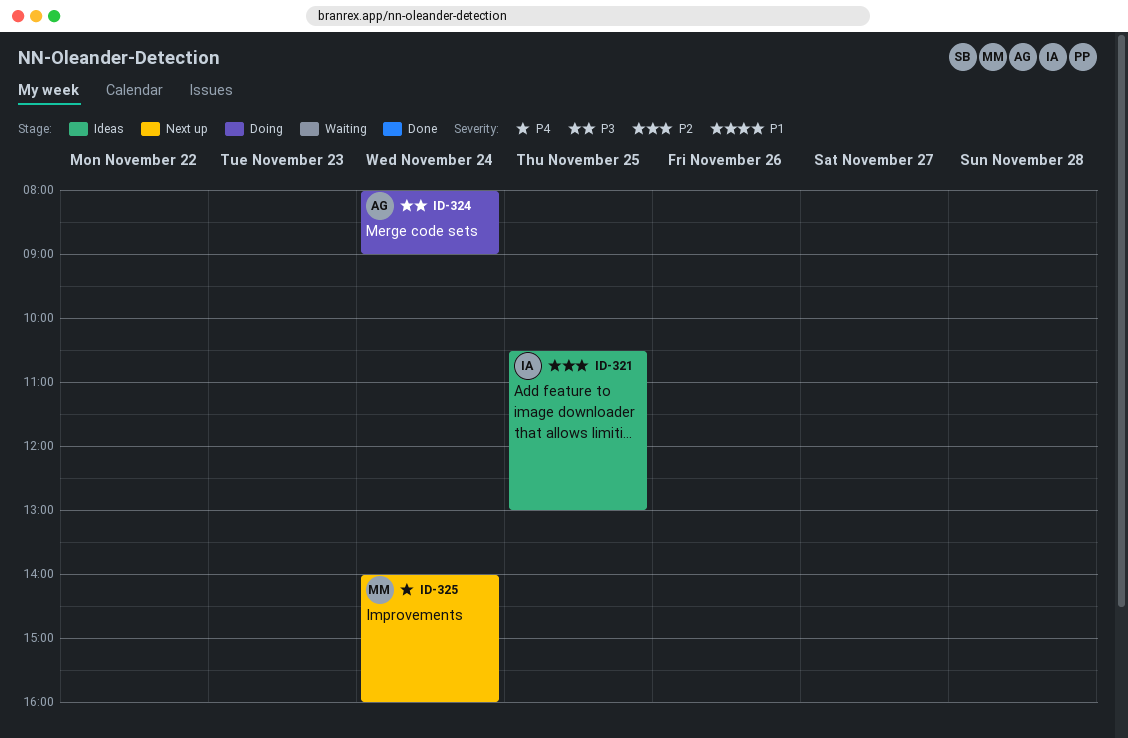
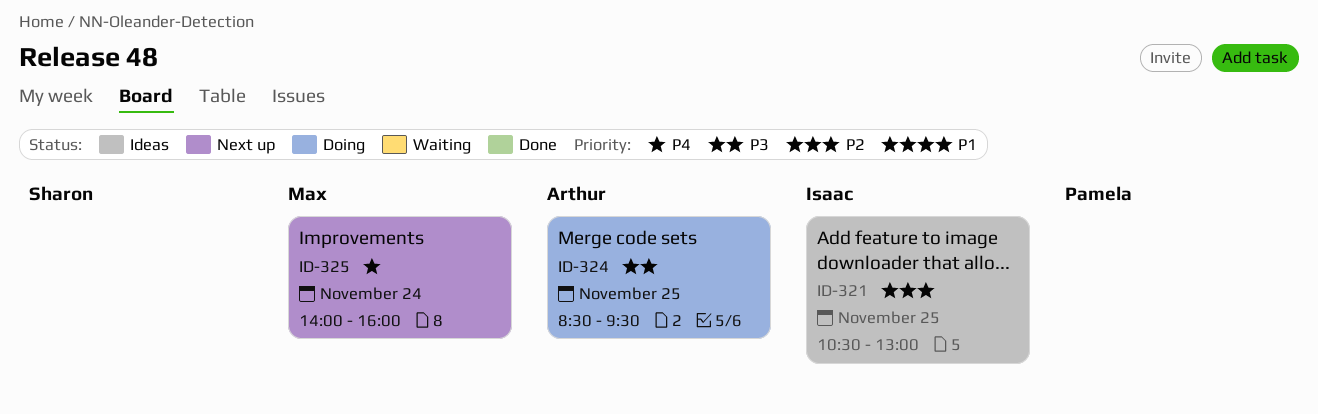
ID-324, day: Nov 24 -> Nov 25
ID-324, begins: 08:00 -> 08:30
ID-324, ends: 09:00 -> 09:30

